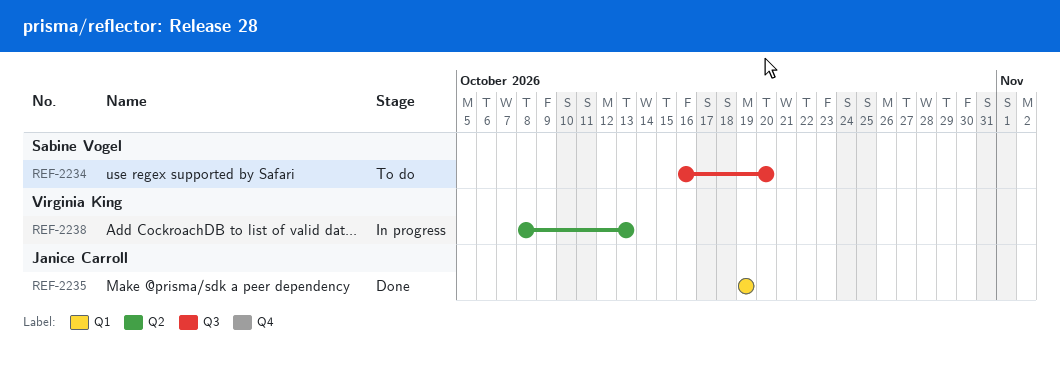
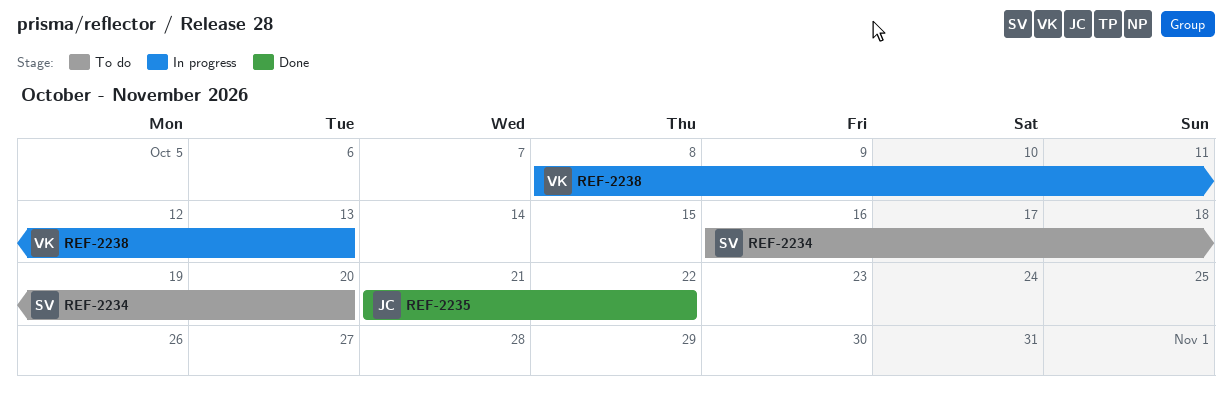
REF-2235, start: Oct 19 -> Oct 21
REF-2235, due: Oct 19 -> Oct 22

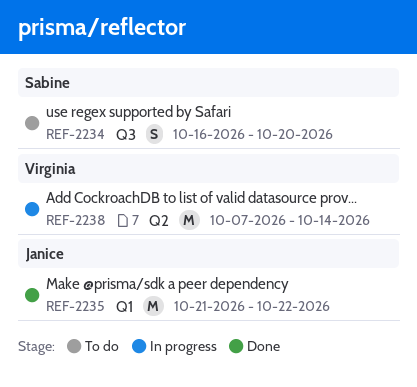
REF-2238, start: Oct 8 -> Oct 7
REF-2238, due: Oct 13 -> Oct 14

